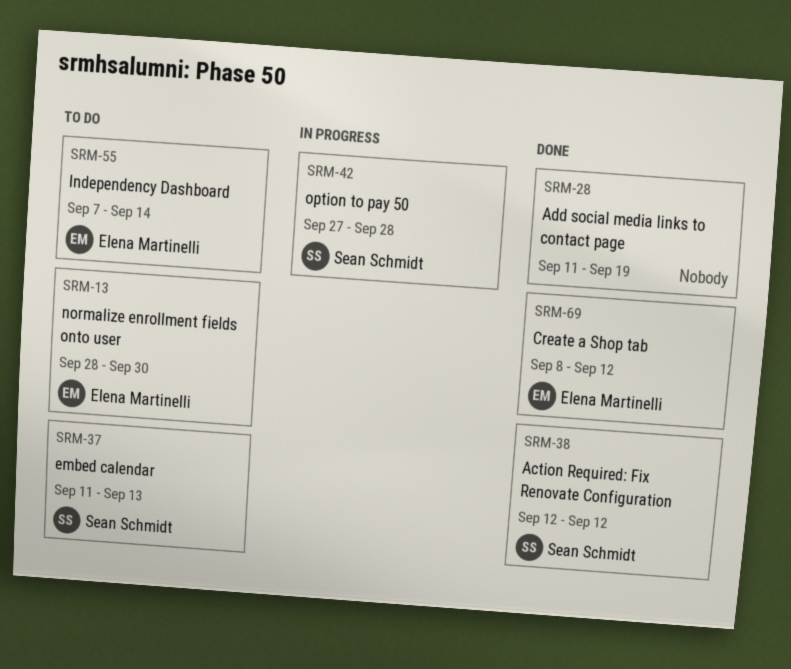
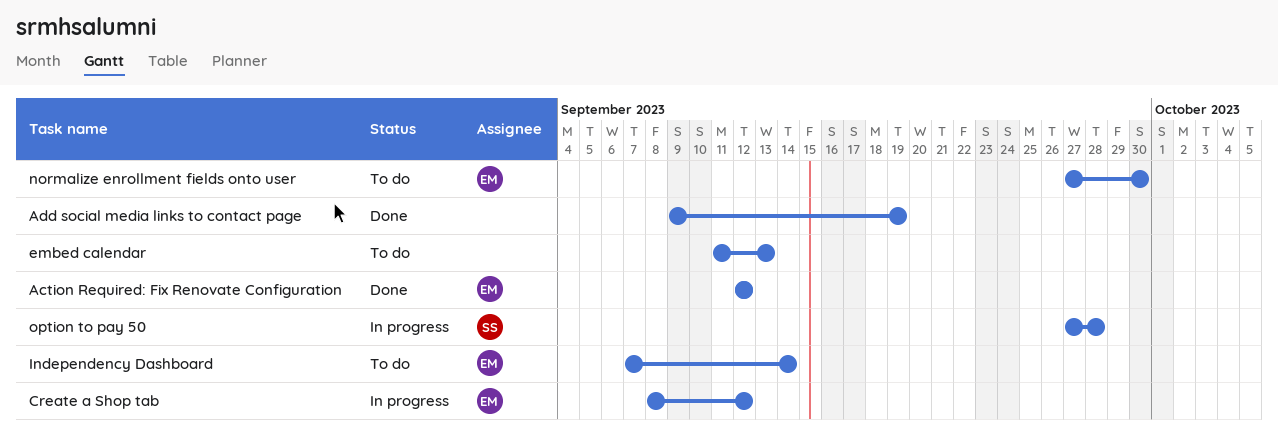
Action Required: Fix Renovate Configuration, owner: Sean Schmidt -> Elena Martinelli
Add social media links to contact page, start: Sep 11 -> Sep 9
Create a Shop tab, status: Done -> In progress
embed calendar, owner: Sean Schmidt -> none
normalize enrollment fields onto user, start: Sep 28 -> Sep 27

